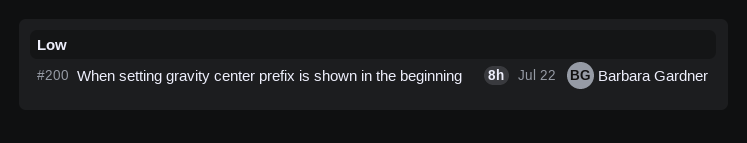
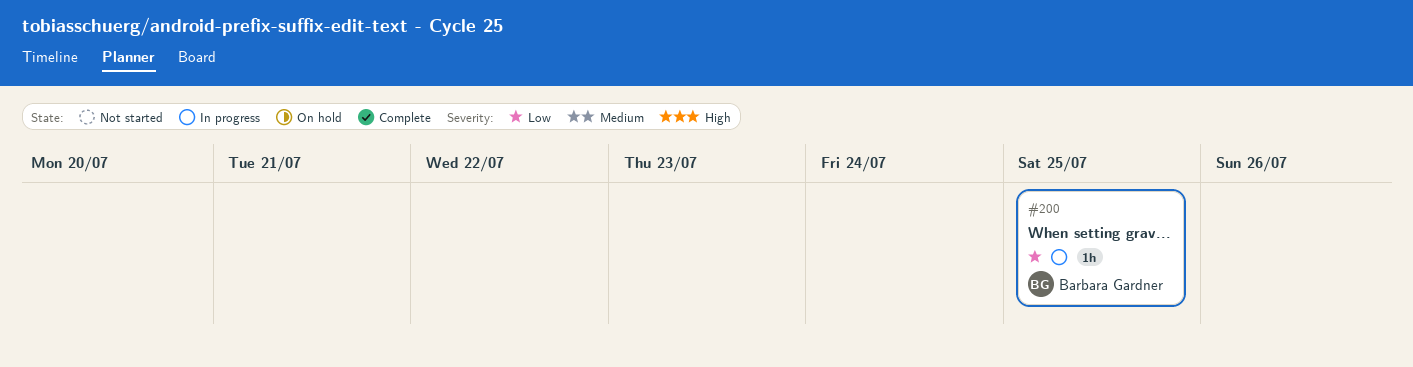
#200, estimate: 8h -> 1h
#200, due: Jul 22 -> Jul 25

